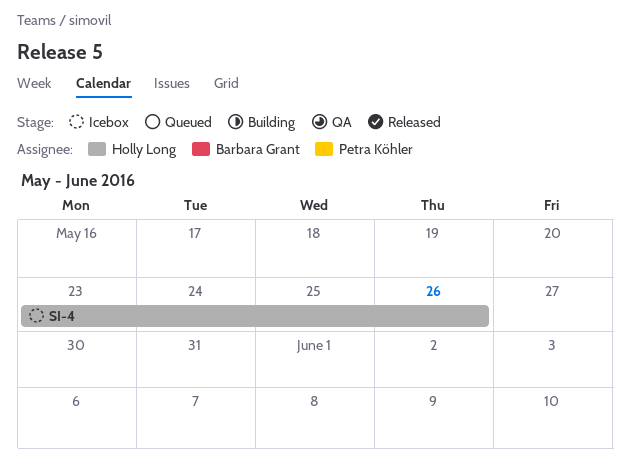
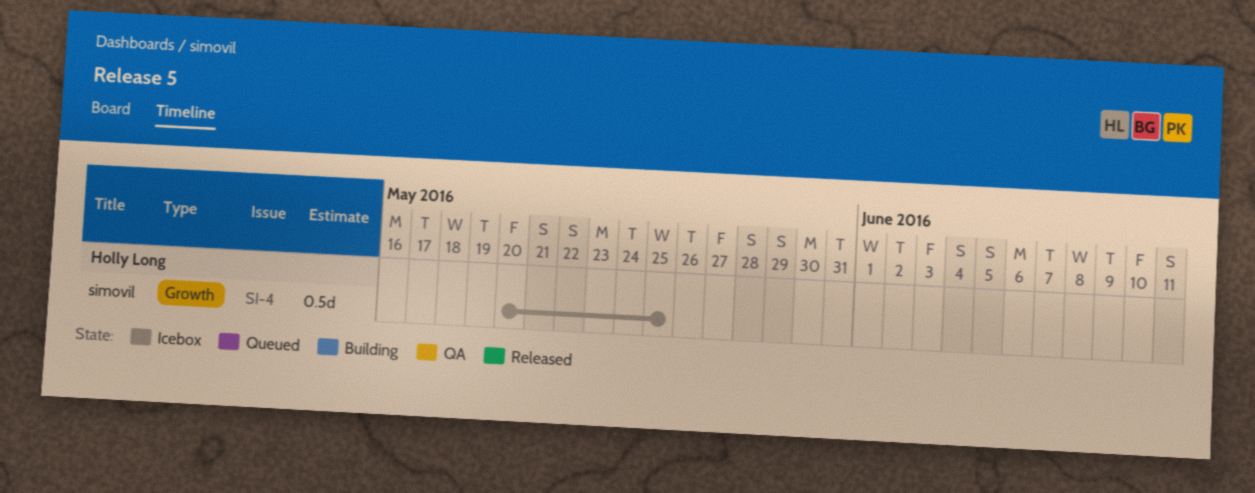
SI-4, start: May 23 -> May 20
SI-4, due: May 26 -> May 25

